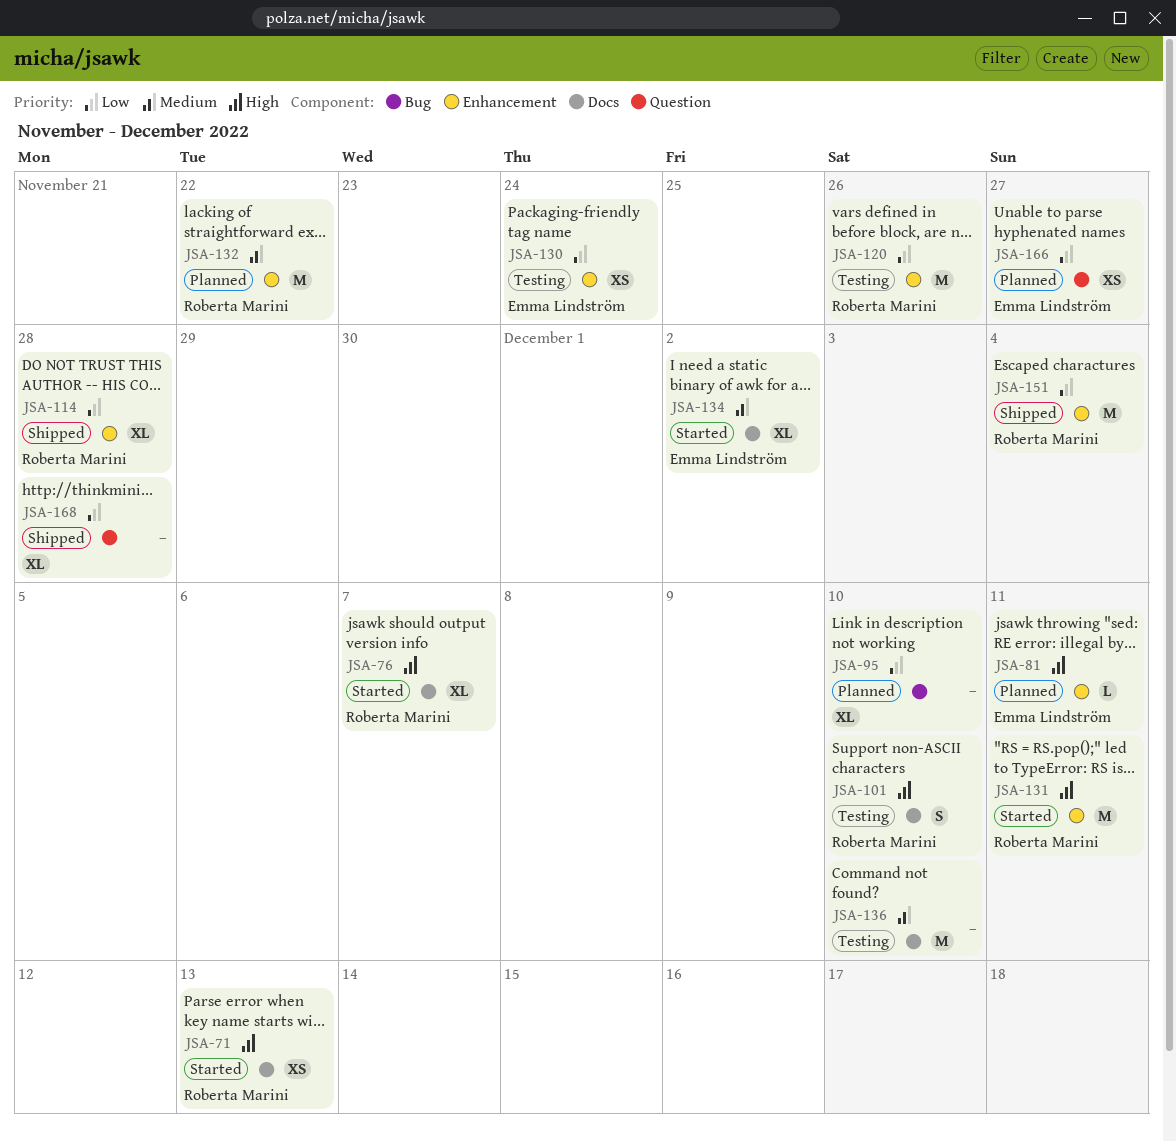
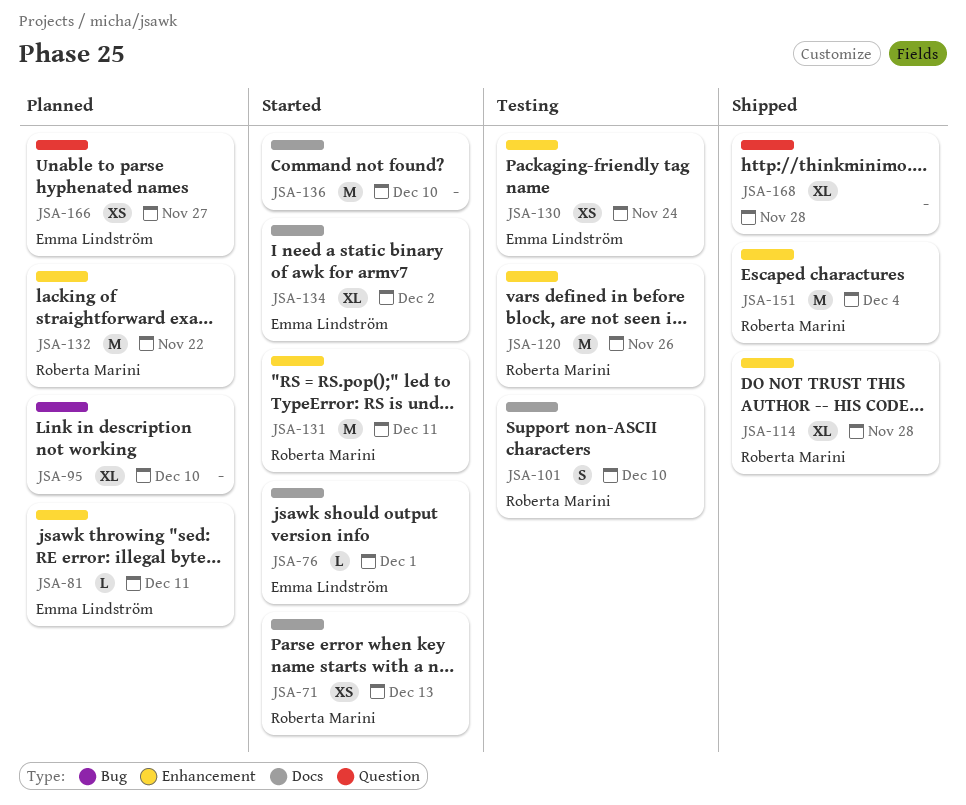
JSA-76, owner: Roberta Marini -> Emma Lindström
JSA-76, estimate: XL -> L
JSA-76, due: Dec 7 -> Dec 1
JSA-136, status: Testing -> Started

